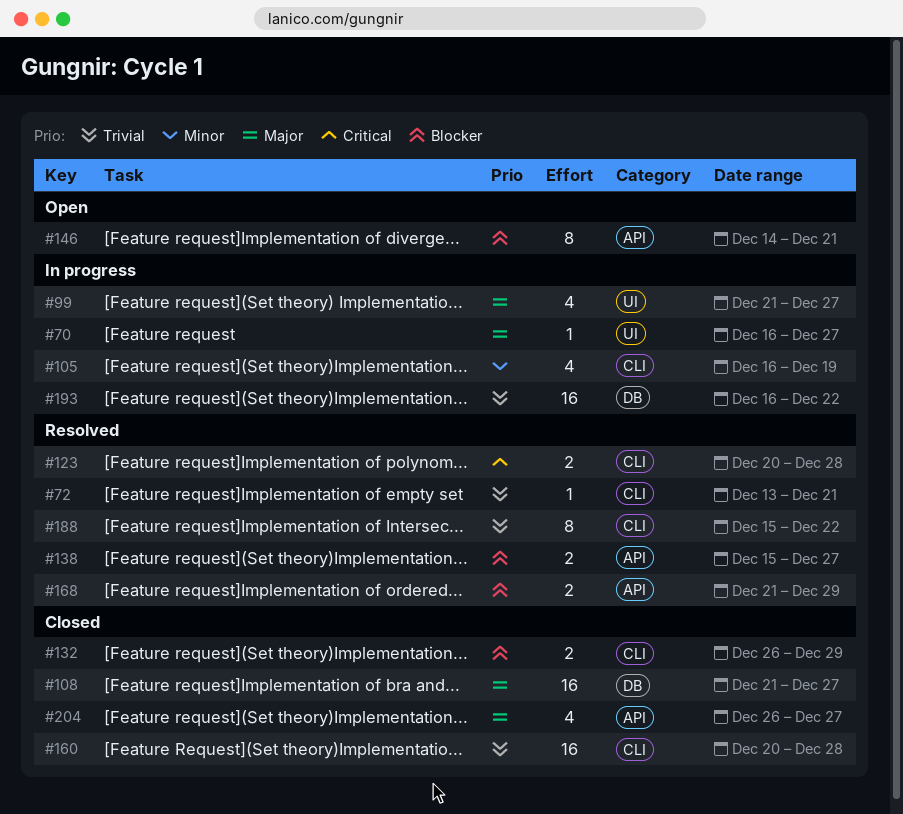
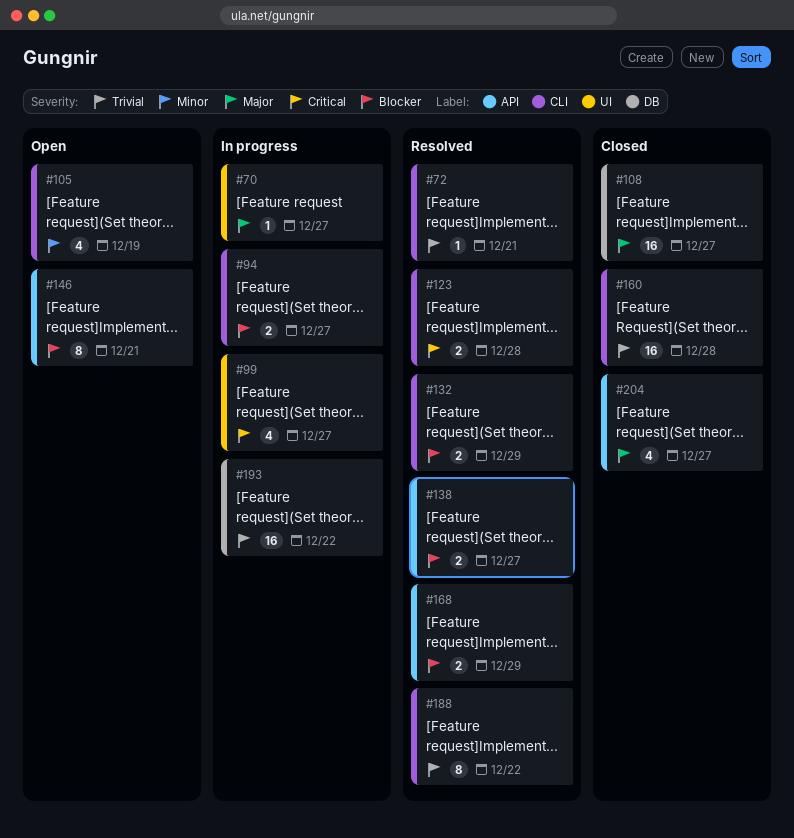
#94: none -> present
#99, priority: Major -> Critical
#105, status: In progress -> Open
#132, status: Closed -> Resolved

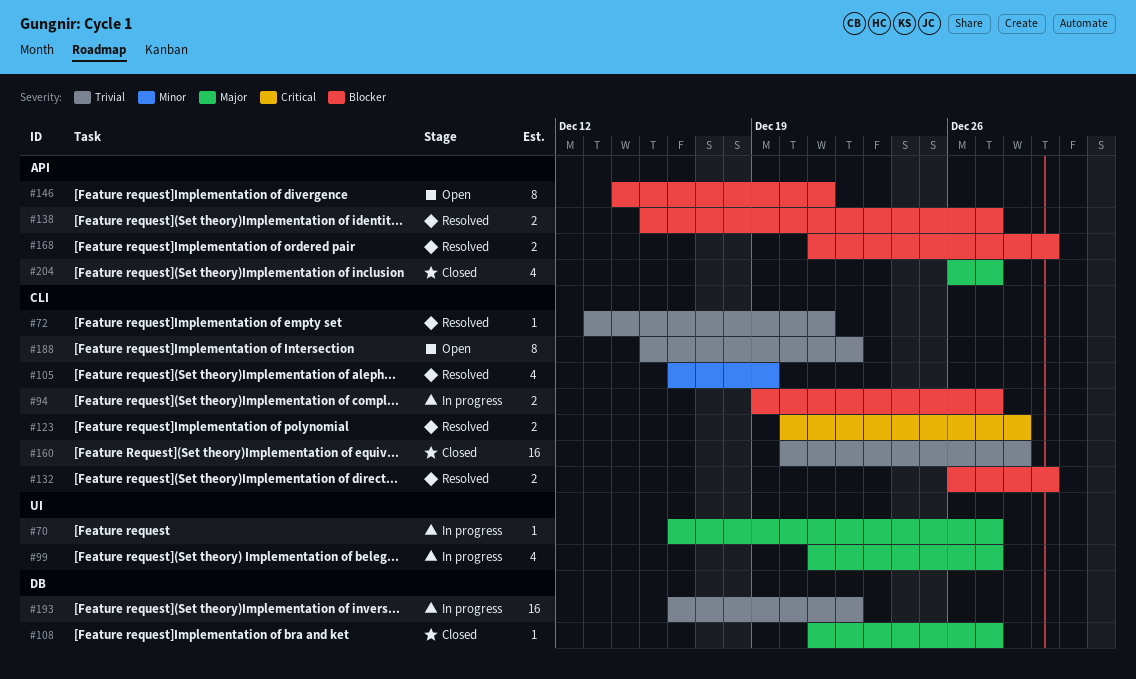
#99, priority: Critical -> Major
#105, status: Open -> Resolved
#108, estimate: 16 -> 1
#188, status: Resolved -> Open

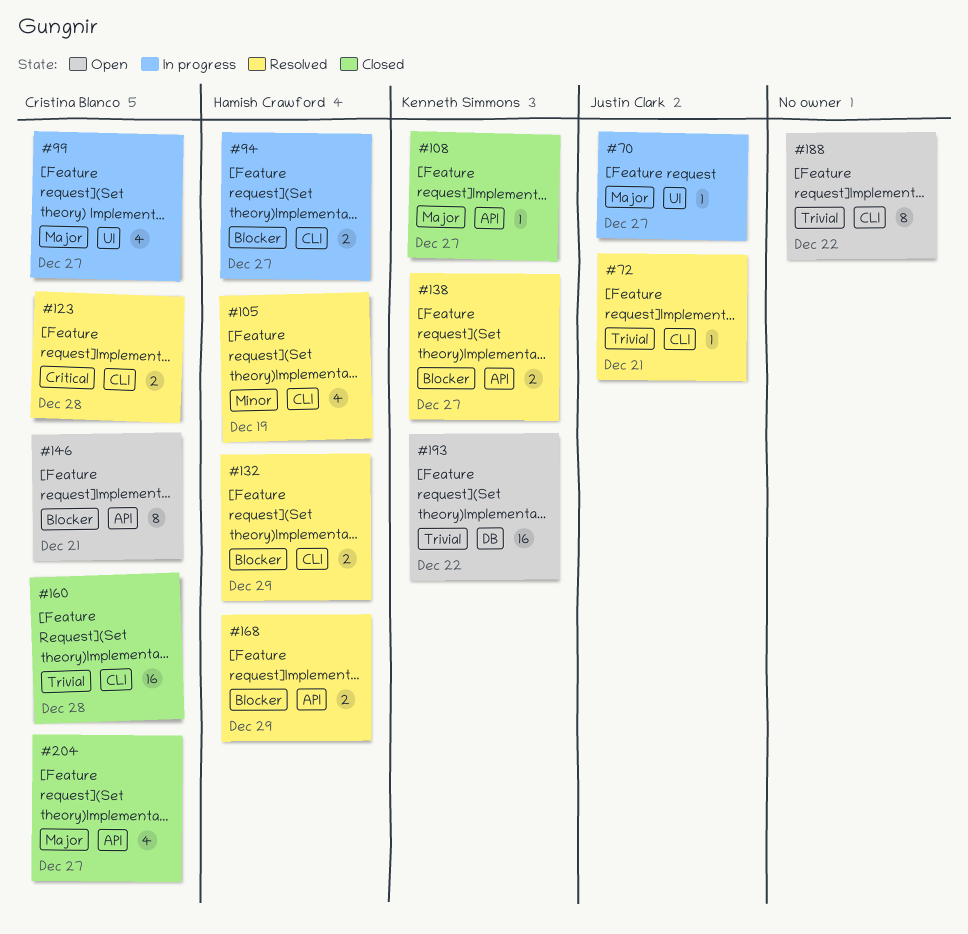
#108, label: DB -> API
#193, status: In progress -> Open

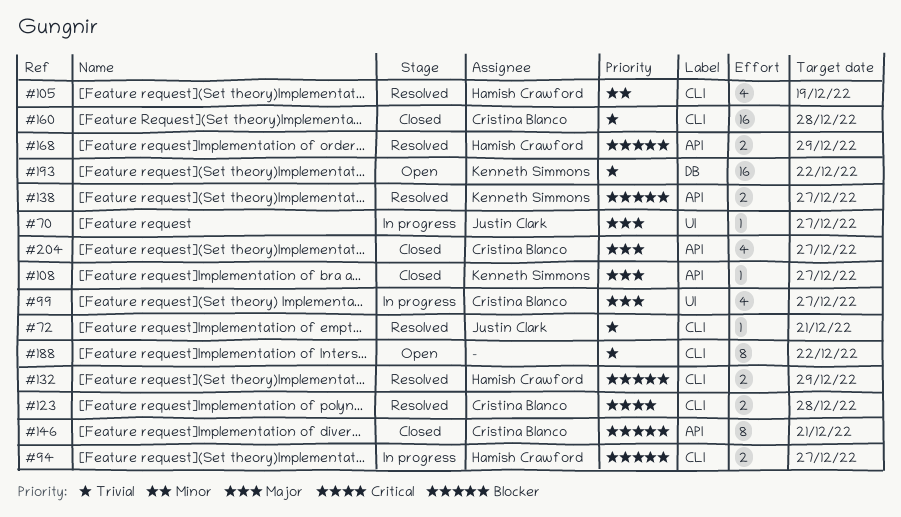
#146, status: Open -> Closed

